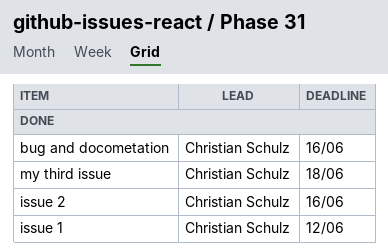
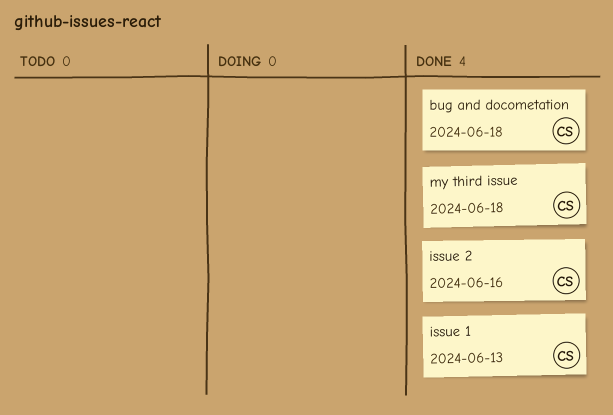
bug and docometation, due: Jun 16 -> Jun 18
issue 1, due: Jun 12 -> Jun 13

